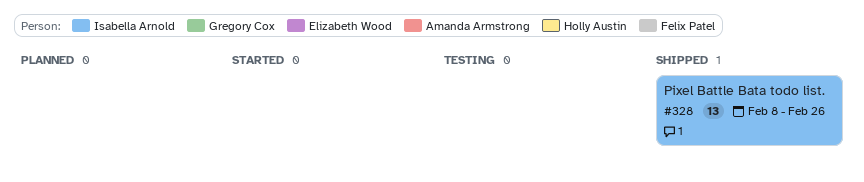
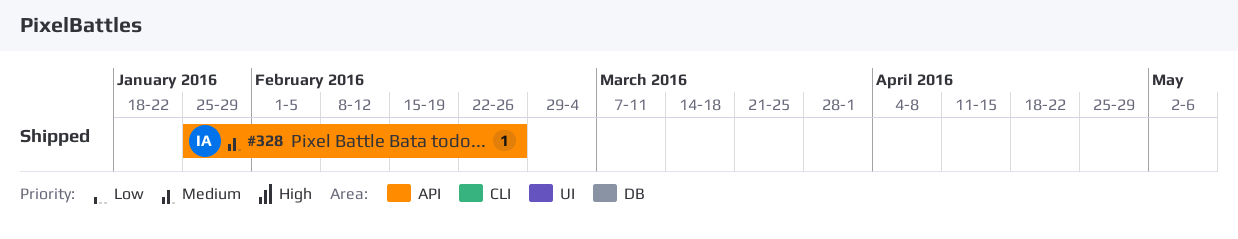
#328, estimate: 13 -> 1
#328, start: Feb 8 -> Jan 25

